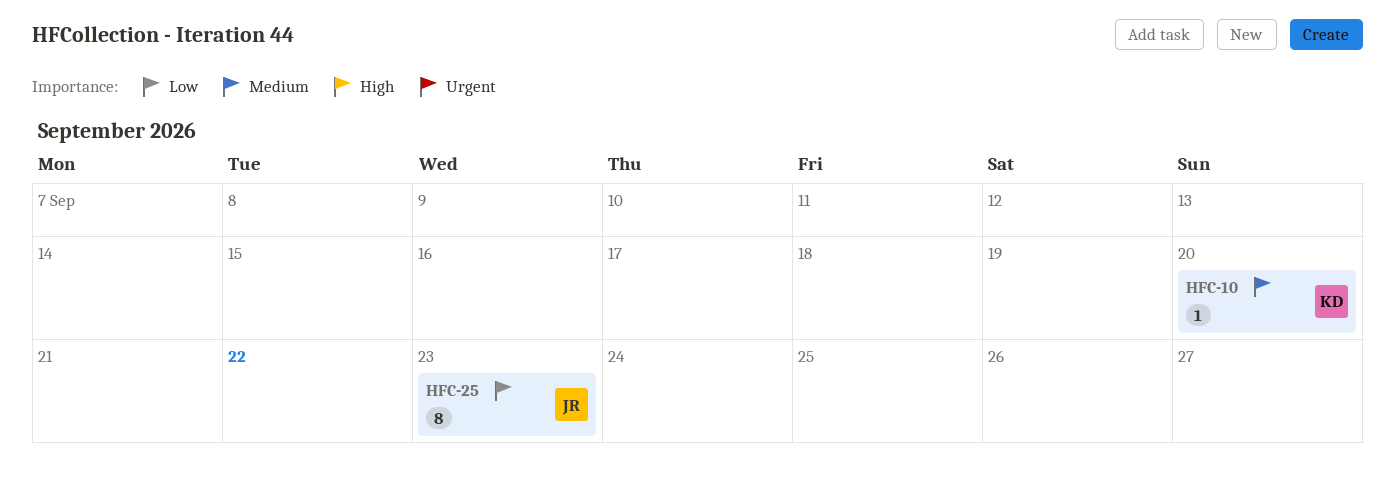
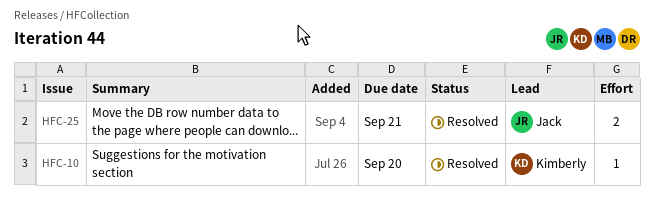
HFC-25, estimate: 8 -> 2
HFC-25, due: Sep 23 -> Sep 21

